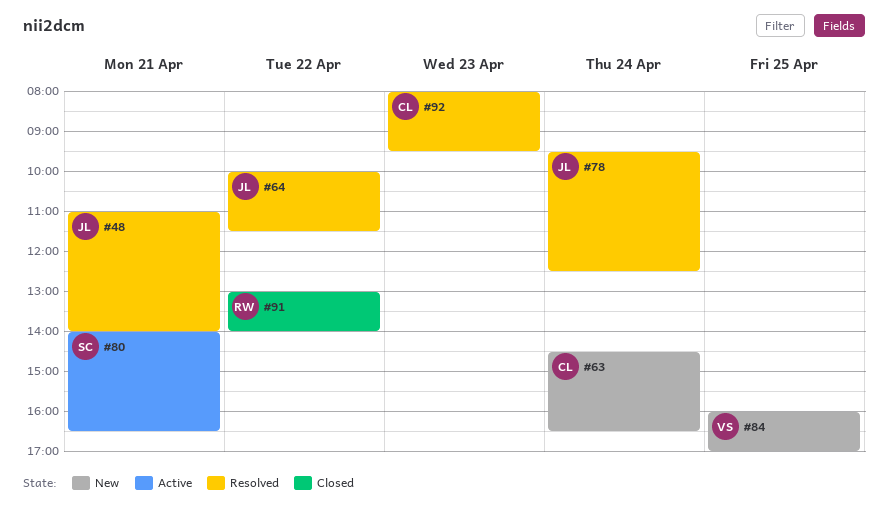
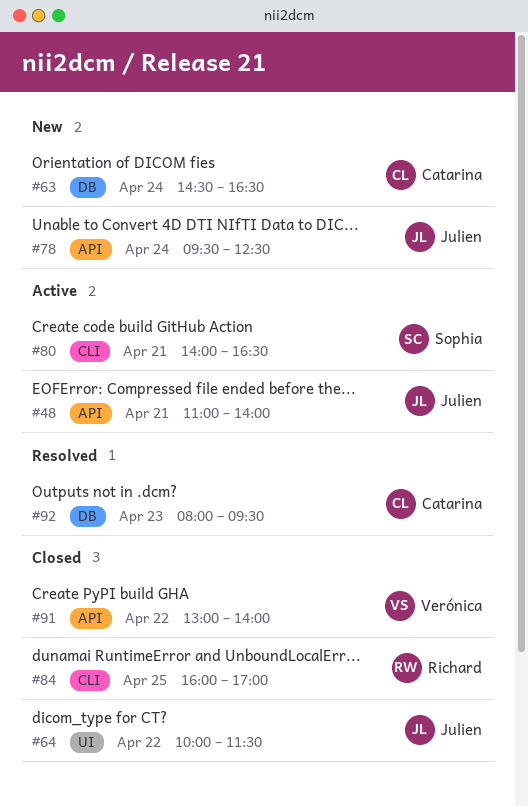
#48, status: Resolved -> Active
#64, status: Resolved -> Closed
#78, status: Resolved -> New
#84, status: New -> Closed
#84, owner: Verónica -> Richard
#91, owner: Richard -> Verónica

